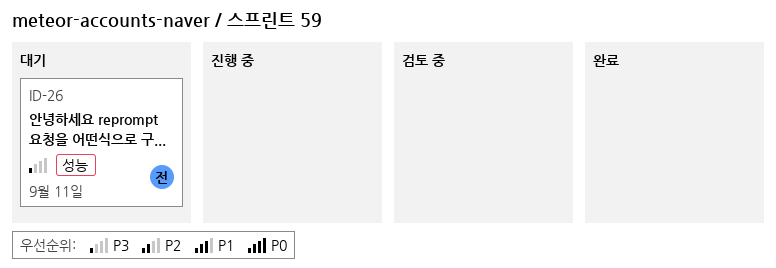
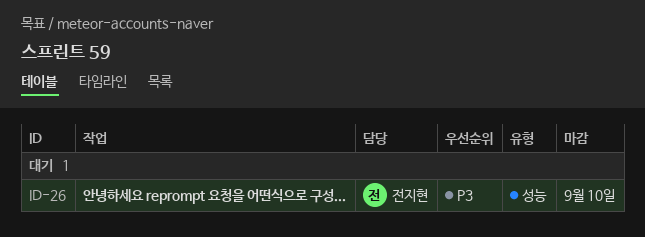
ID-26, due: Sep 11 -> Sep 10

